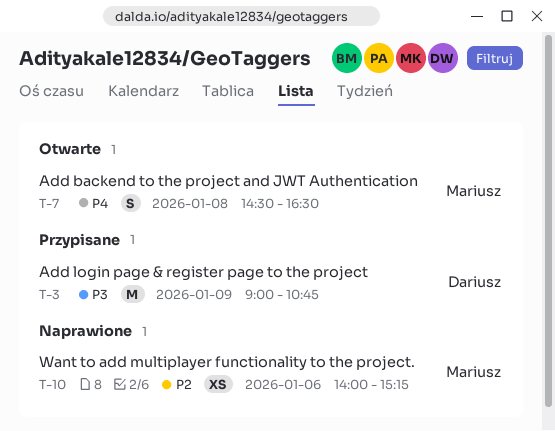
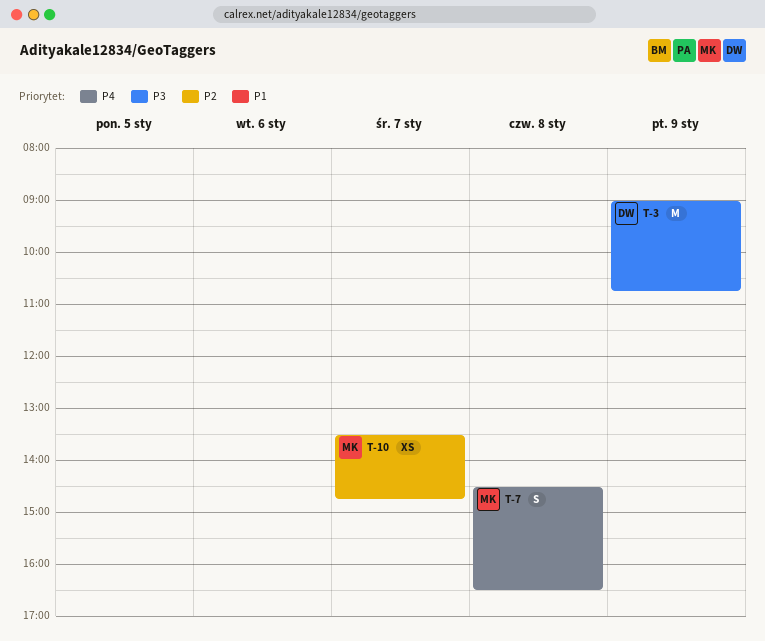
T-10, day: Jan 6 -> Jan 7
T-10, begins: 14:00 -> 13:30
T-10, ends: 15:15 -> 14:45

